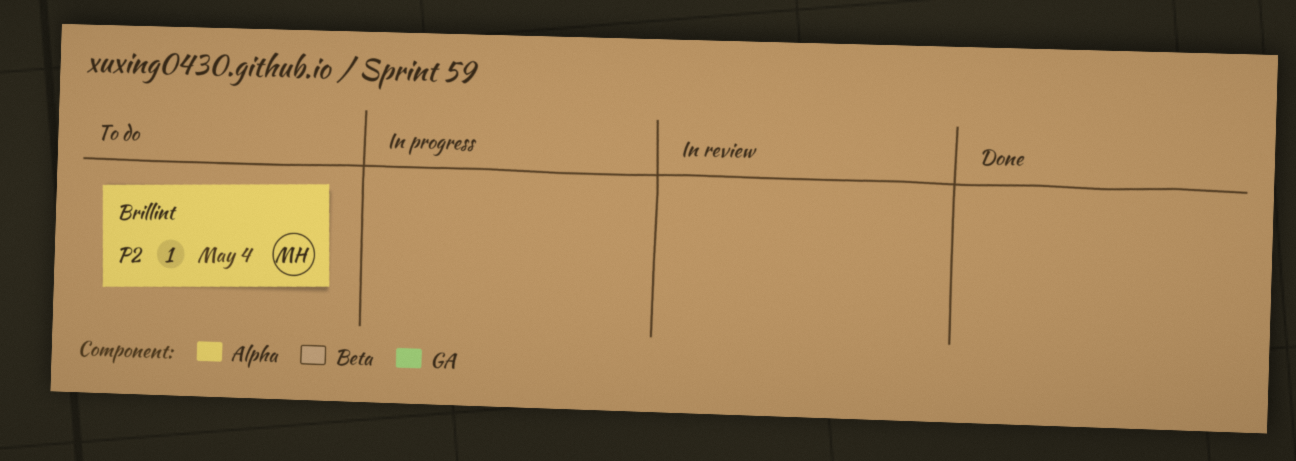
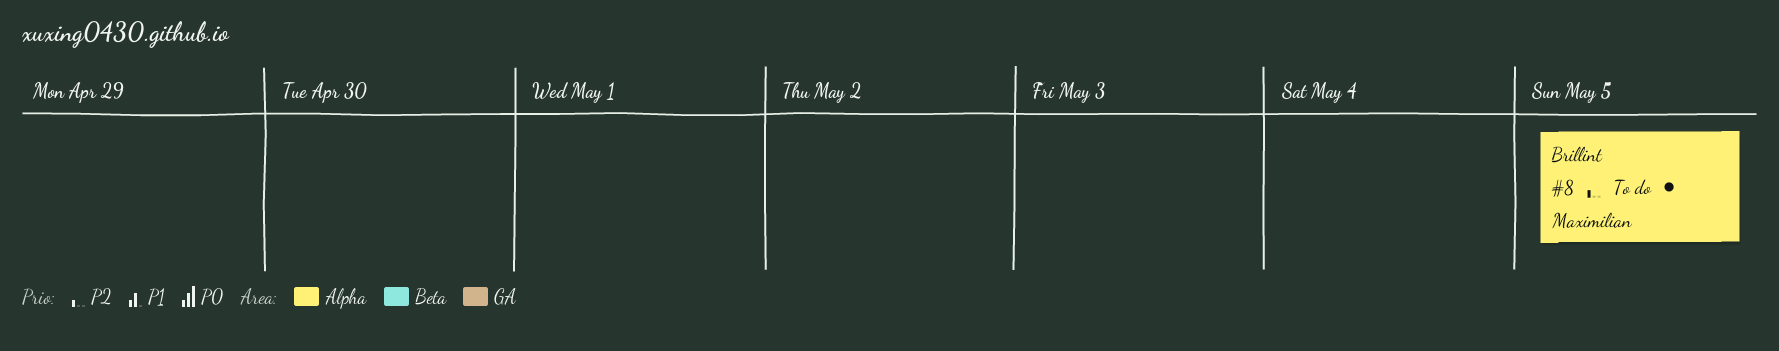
Brillint, due: May 4 -> May 5

